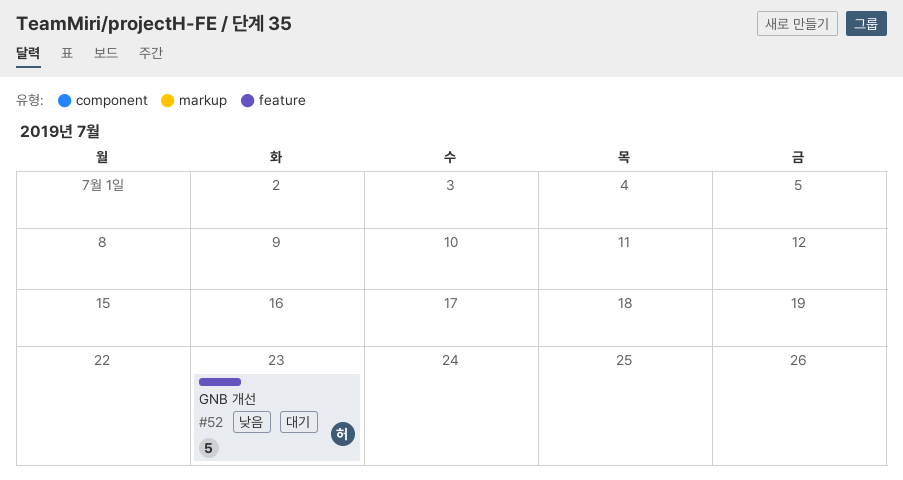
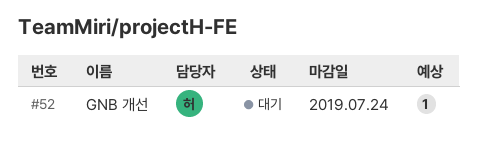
#52, estimate: 5 -> 1
#52, due: Jul 23 -> Jul 24

